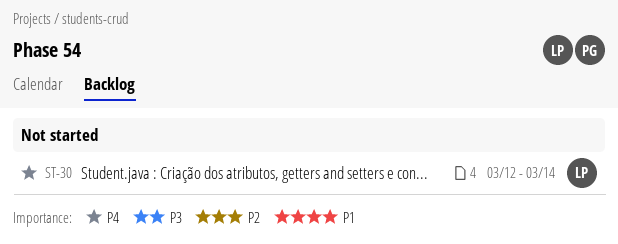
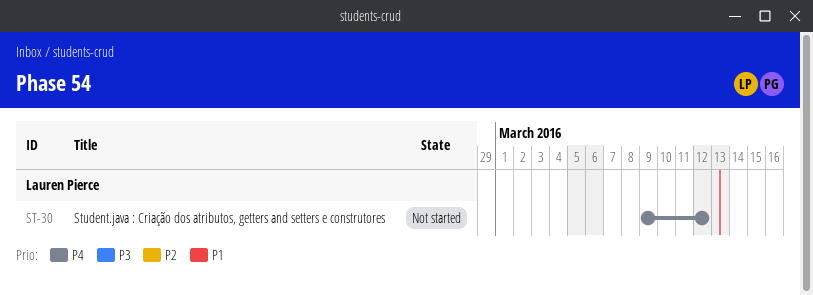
ST-30, start: Mar 12 -> Mar 9
ST-30, due: Mar 14 -> Mar 12

